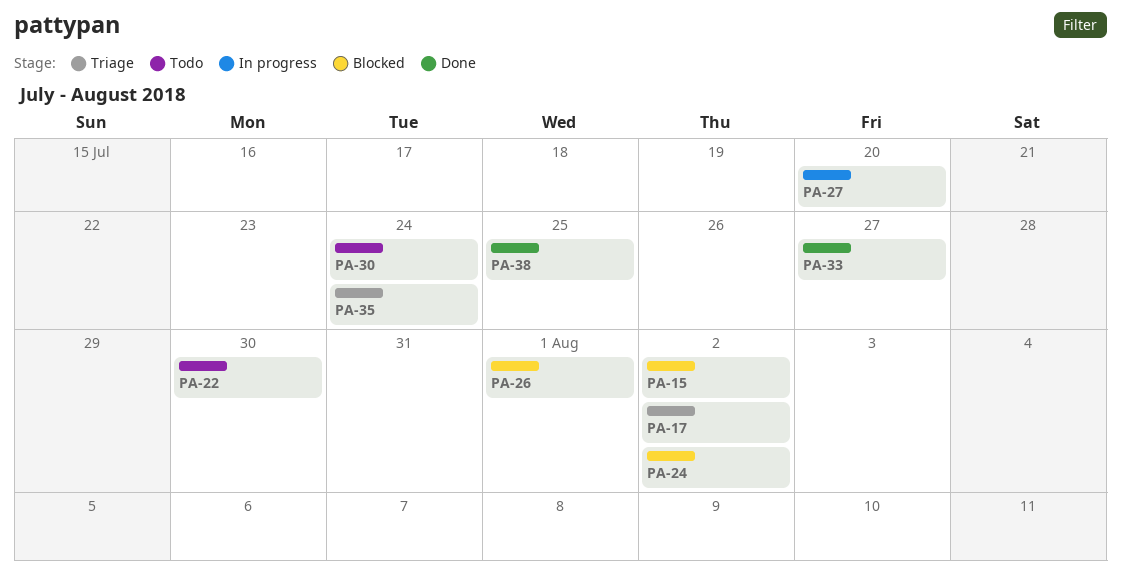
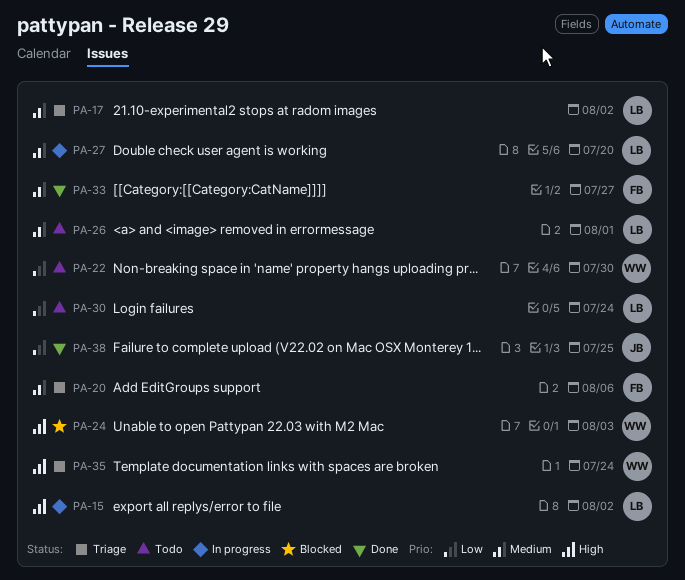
PA-15, status: Blocked -> In progress
PA-20: none -> present
PA-24, due: Aug 2 -> Aug 3
PA-26, status: Blocked -> Todo

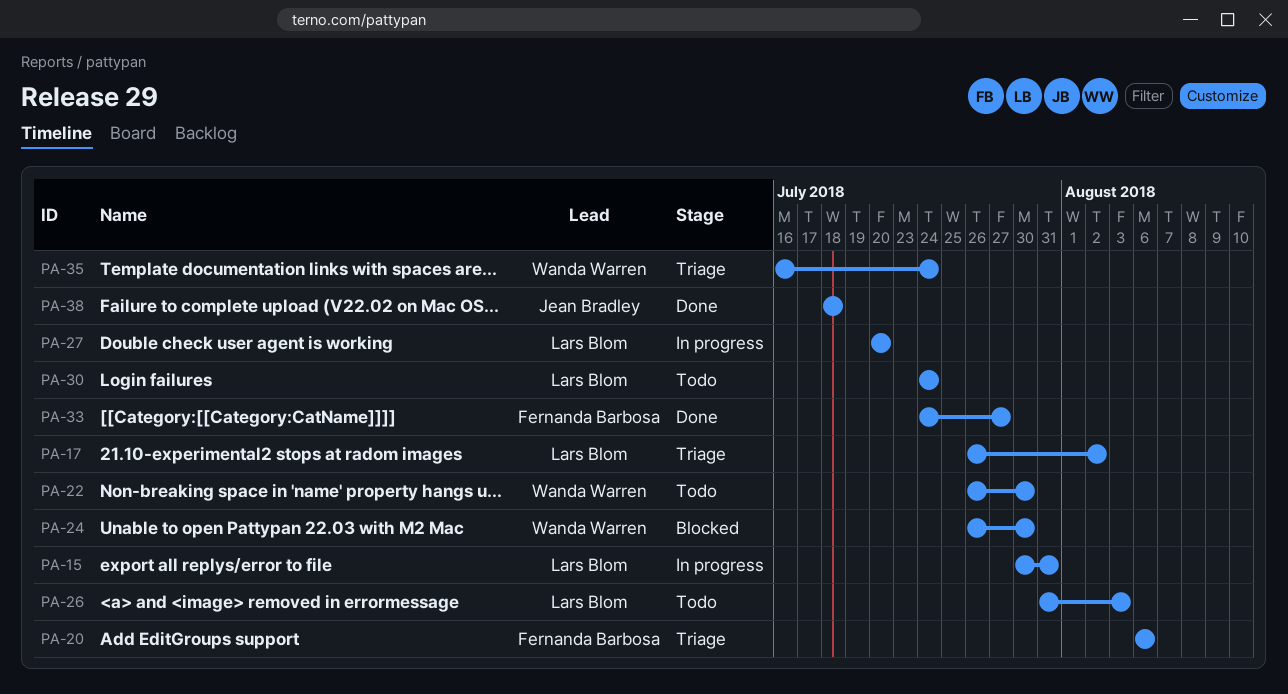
PA-15, due: Aug 2 -> Jul 31
PA-24, due: Aug 3 -> Jul 30
PA-26, due: Aug 1 -> Aug 3
PA-38, due: Jul 25 -> Jul 18

